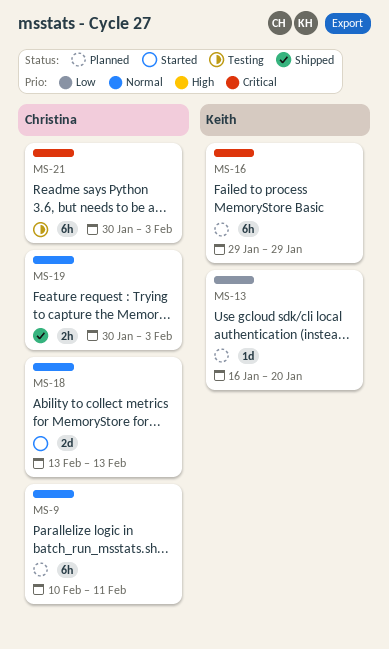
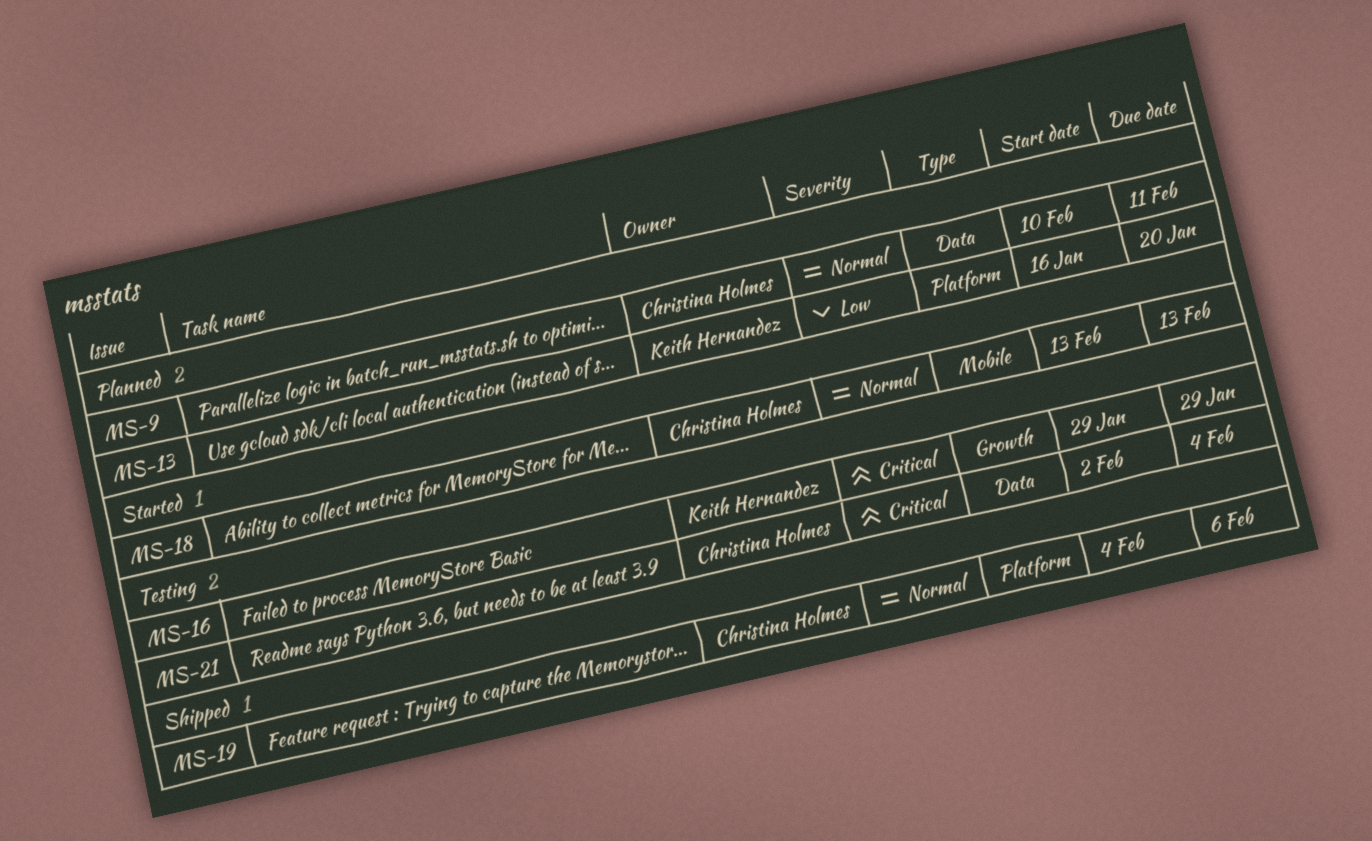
MS-16, status: Planned -> Testing
MS-19, start: Jan 30 -> Feb 4
MS-19, due: Feb 3 -> Feb 6
MS-21, start: Jan 30 -> Feb 2
MS-21, due: Feb 3 -> Feb 4

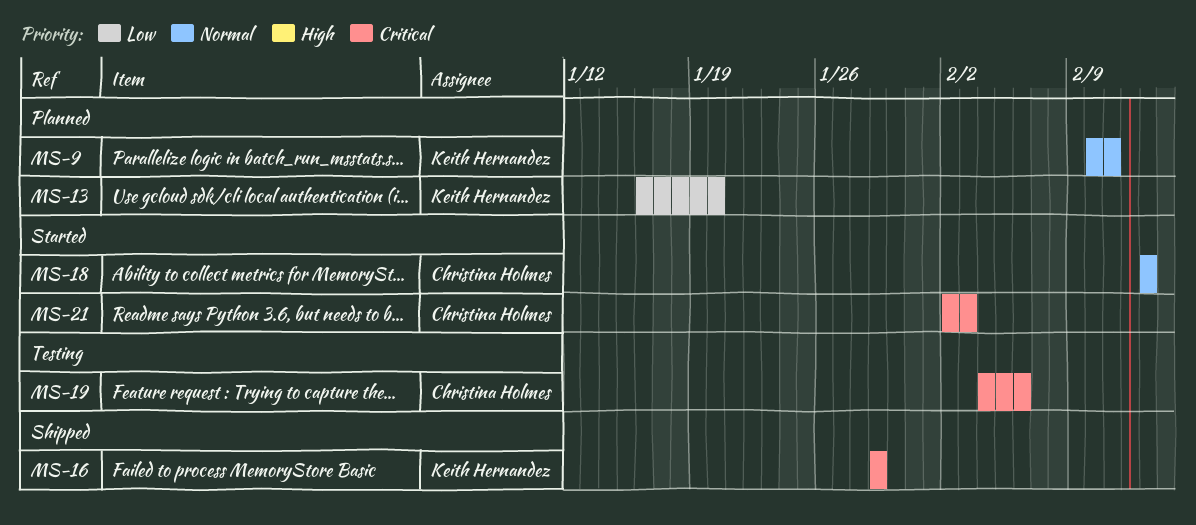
MS-9, owner: Christina Holmes -> Keith Hernandez
MS-16, status: Testing -> Shipped
MS-19, status: Shipped -> Testing
MS-19, priority: Normal -> Critical
MS-21, status: Testing -> Started
MS-21, due: Feb 4 -> Feb 3

